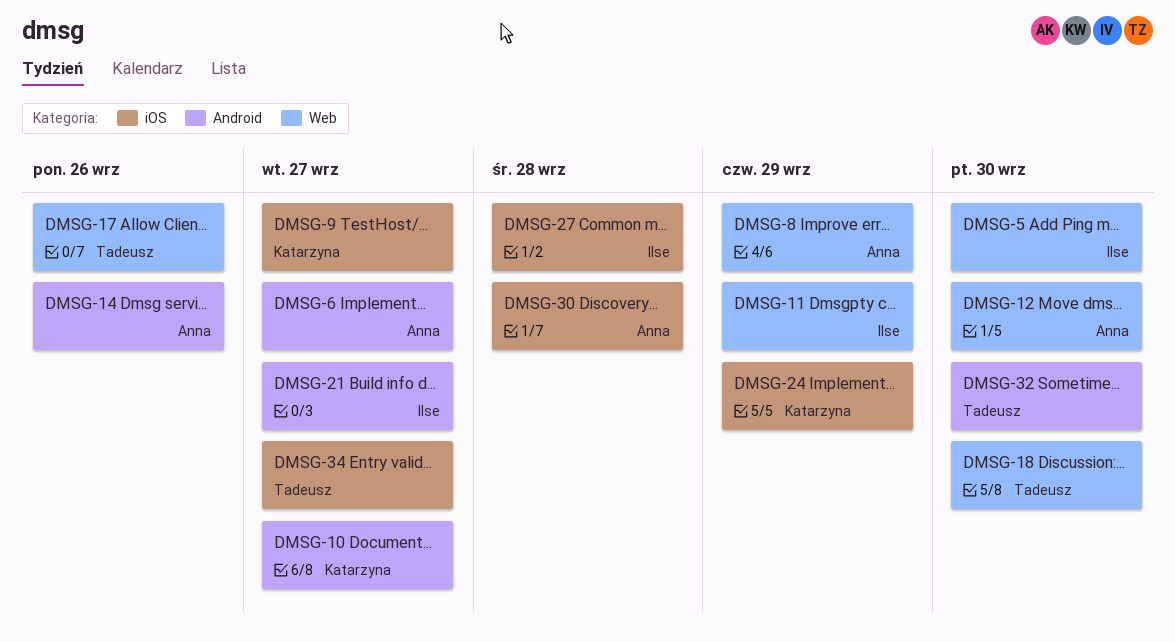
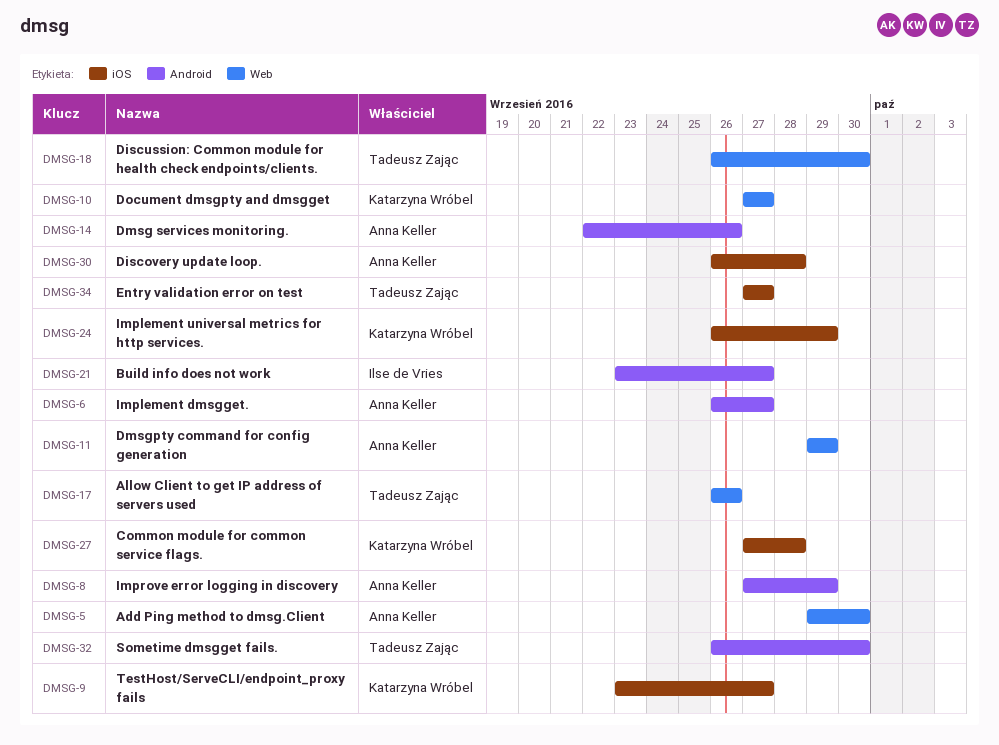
DMSG-5, owner: Ilse de Vries -> Anna Keller
DMSG-8, label: Web -> Android
DMSG-10, label: Android -> Web
DMSG-11, owner: Ilse de Vries -> Anna Keller
DMSG-12: present -> none
DMSG-27, owner: Ilse de Vries -> Katarzyna Wróbel

